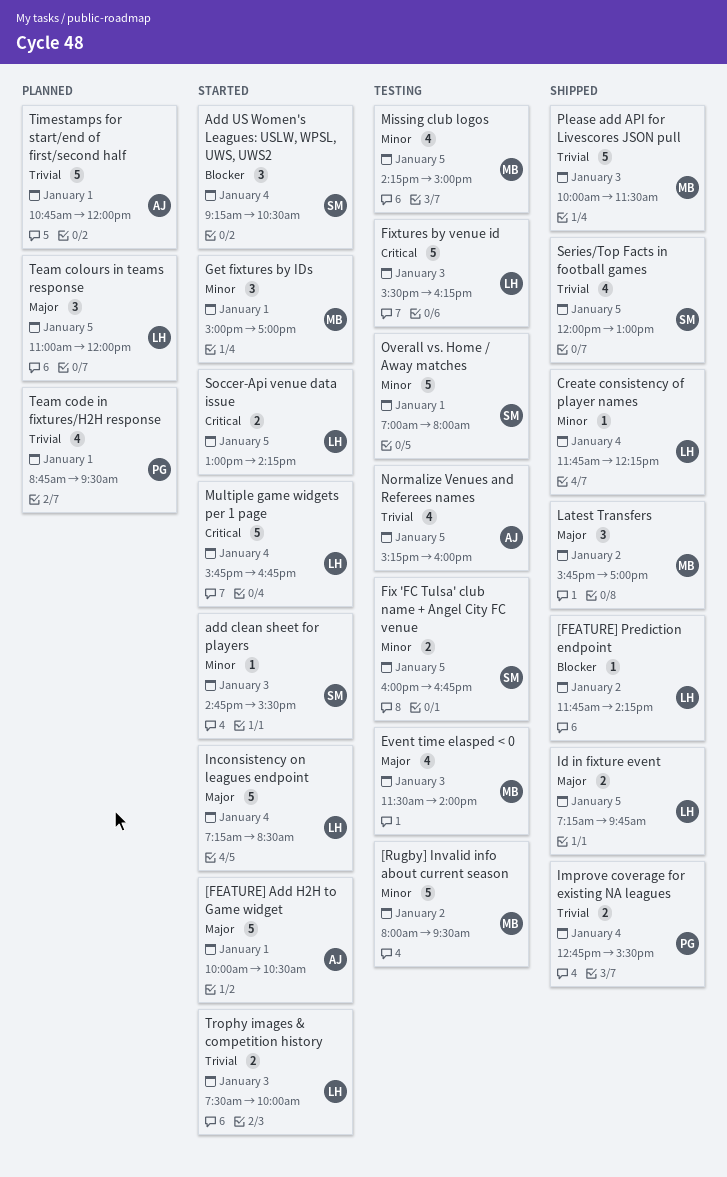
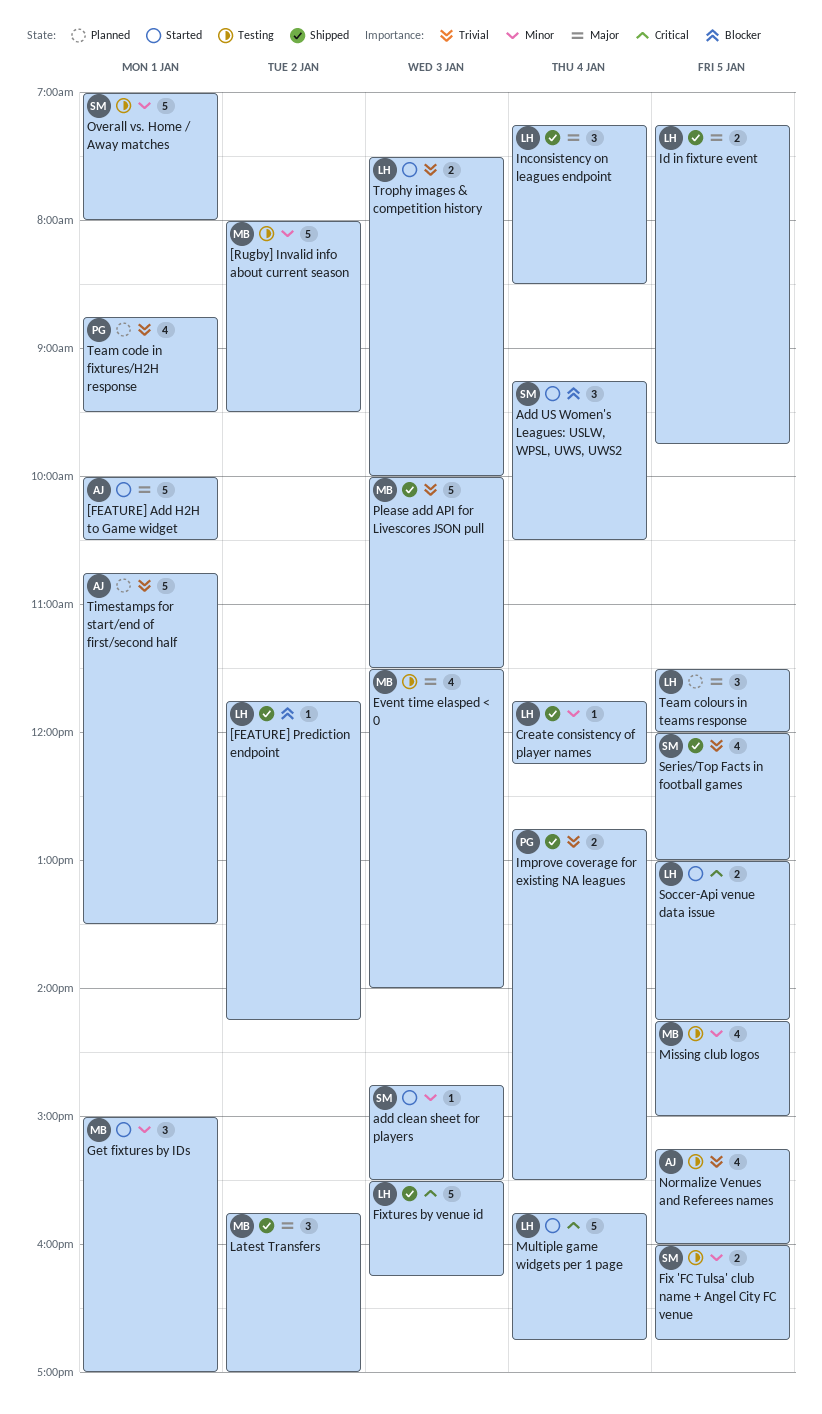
Fixtures by venue id, status: Testing -> Shipped
Inconsistency on leagues endpoint, status: Started -> Shipped
Inconsistency on leagues endpoint, estimate: 5 -> 3
Team colours in teams response, begins: 11:00 -> 11:30
Timestamps for start/end of first/second half, ends: 12:00 -> 13:30

